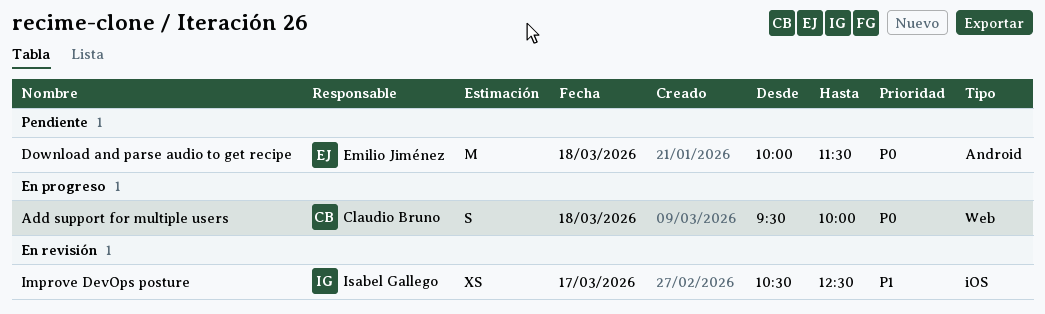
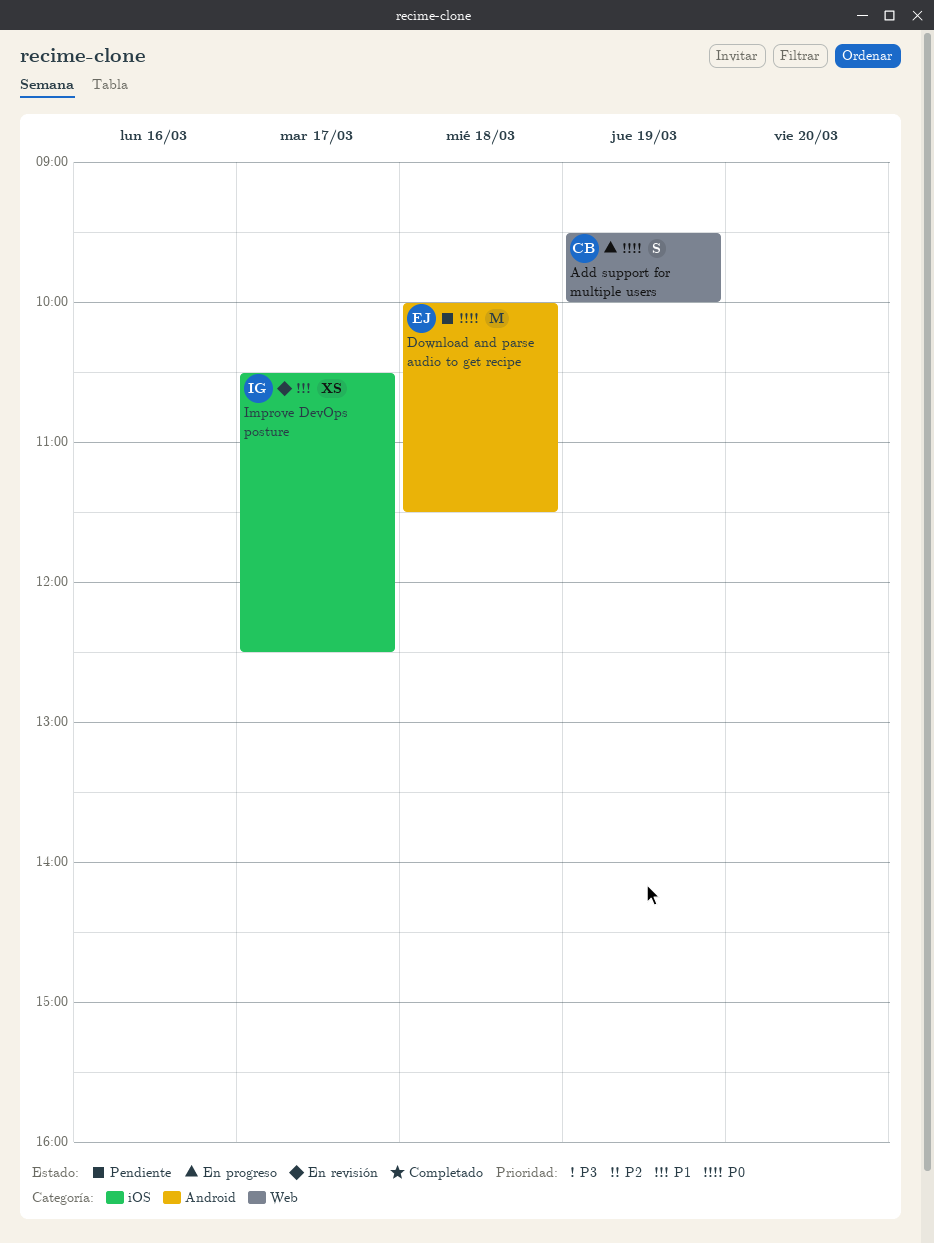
Add support for multiple users, day: Mar 18 -> Mar 19

